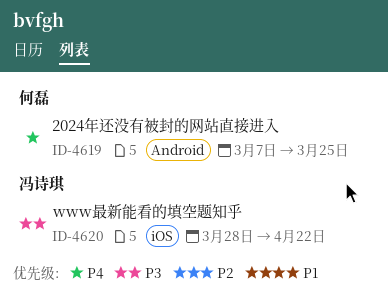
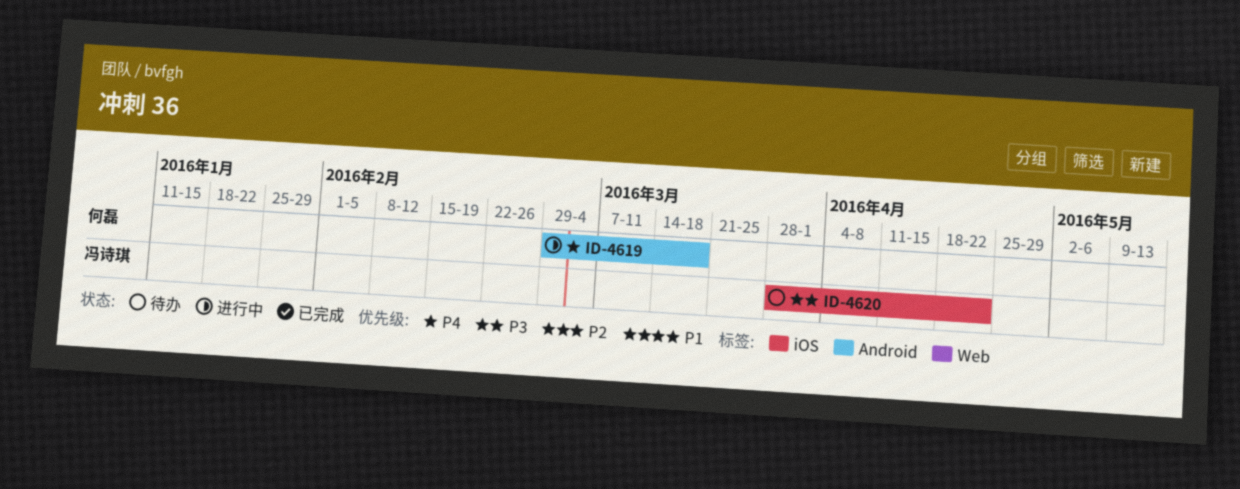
ID-4619, start: Mar 7 -> Feb 29
ID-4619, due: Mar 25 -> Mar 18

